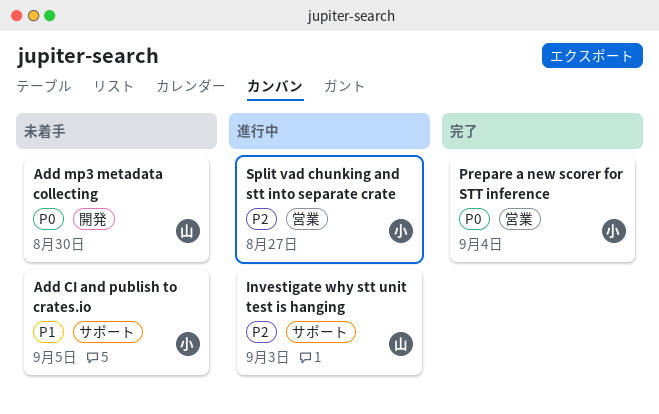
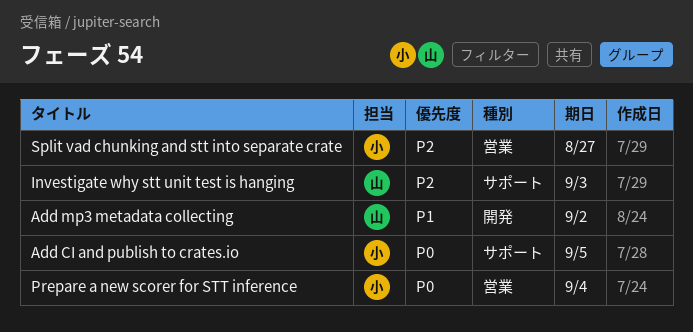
Add CI and publish to crates.io, priority: P1 -> P0
Add mp3 metadata collecting, priority: P0 -> P1
Add mp3 metadata collecting, due: Aug 30 -> Sep 2

